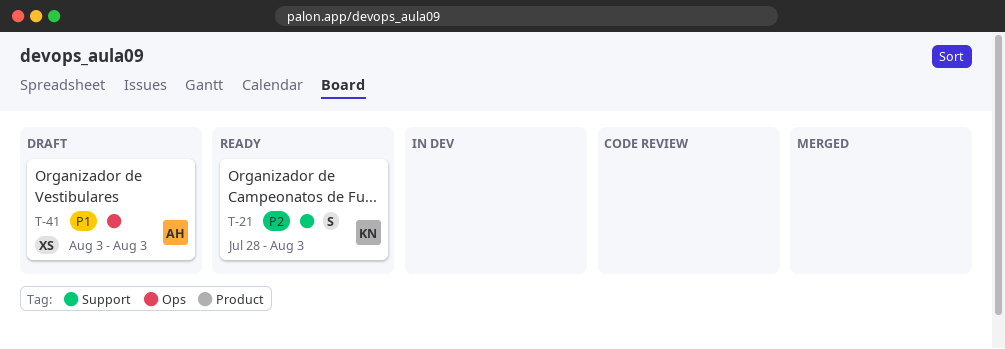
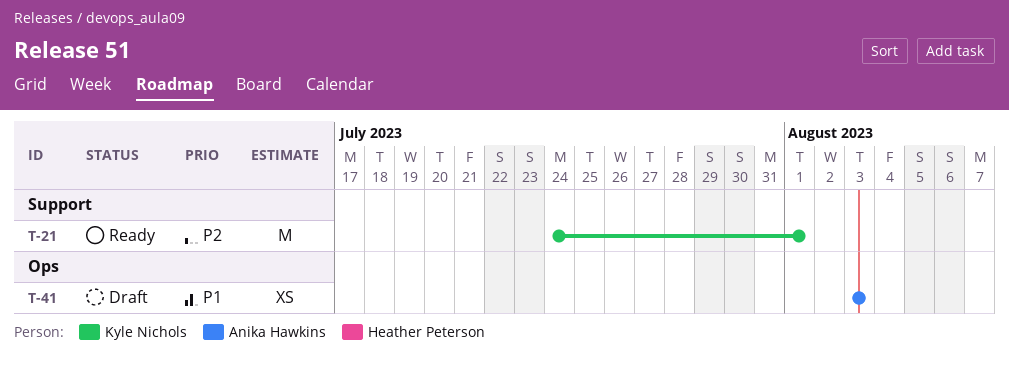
T-21, estimate: S -> M
T-21, start: Jul 28 -> Jul 24
T-21, due: Aug 3 -> Aug 1

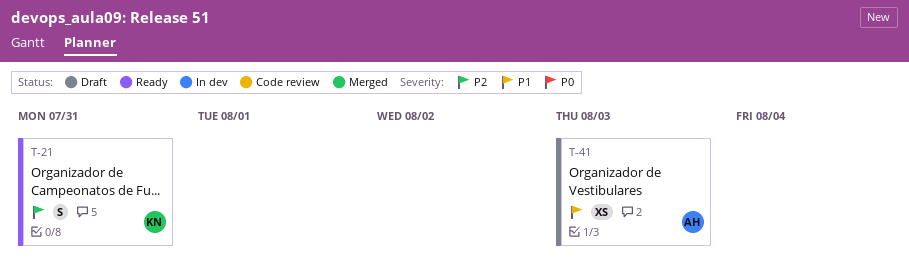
T-21, estimate: M -> S
T-21, due: Aug 1 -> Jul 31

